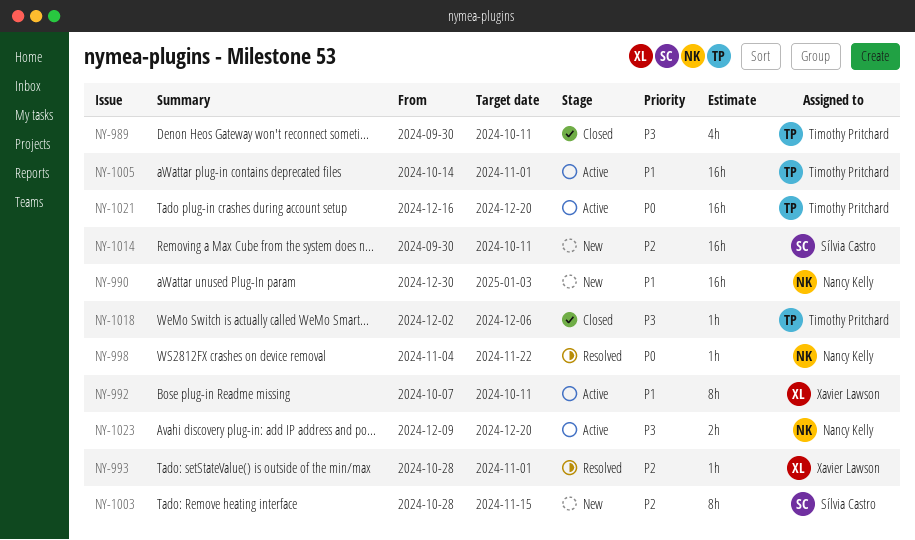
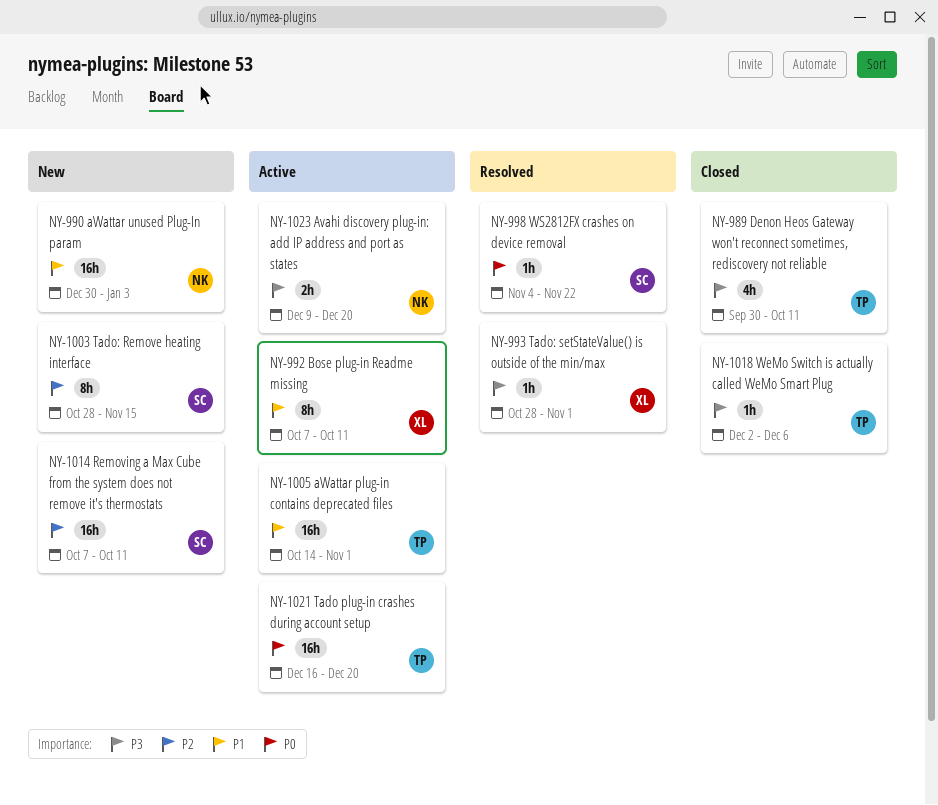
NY-993, priority: P2 -> P3
NY-998, owner: Nancy Kelly -> Sílvia Castro
NY-1014, start: Sep 30 -> Oct 7

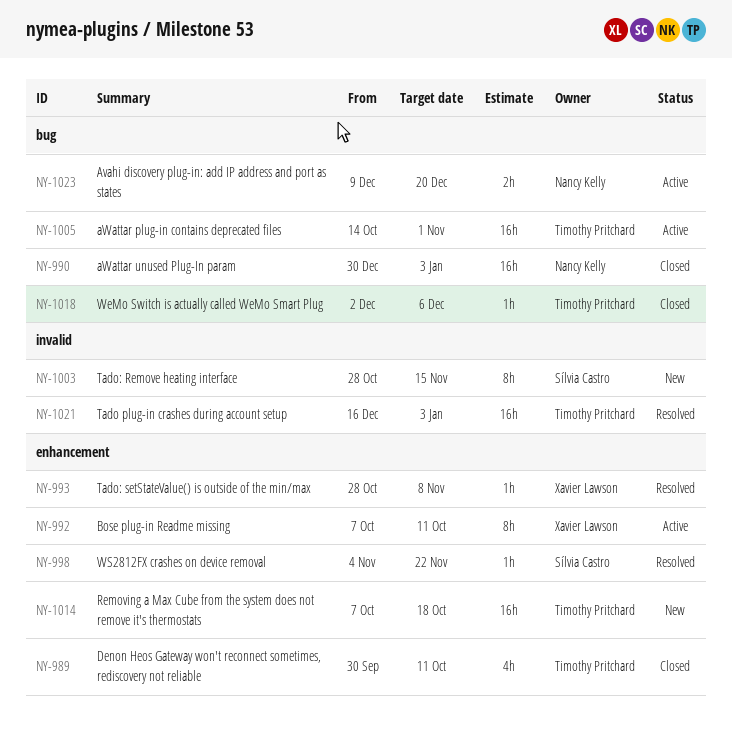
NY-990, status: New -> Closed
NY-993, due: Nov 1 -> Nov 8
NY-1014, owner: Sílvia Castro -> Timothy Pritchard
NY-1014, due: Oct 11 -> Oct 18
NY-1021, status: Active -> Resolved
NY-1021, due: Dec 20 -> Jan 3

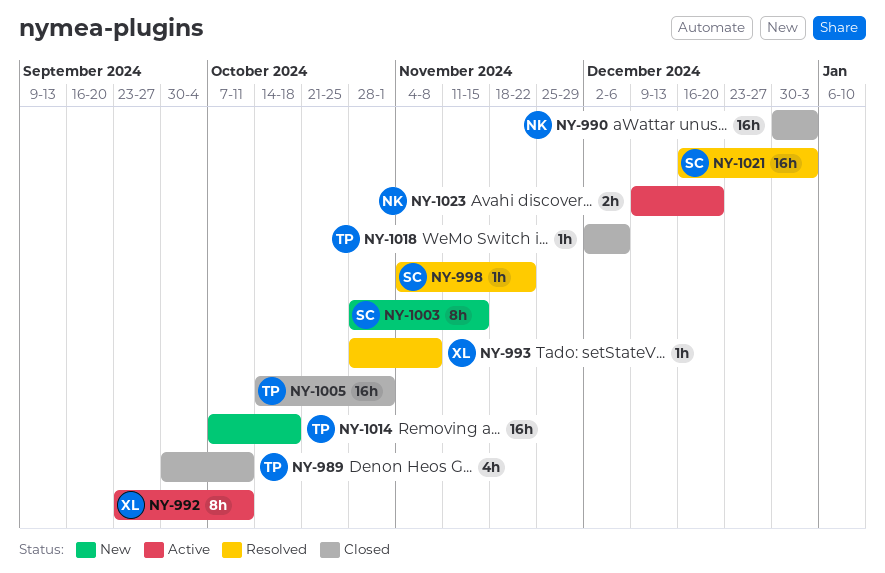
NY-992, start: Oct 7 -> Sep 23
NY-1005, status: Active -> Closed
NY-1021, owner: Timothy Pritchard -> Sílvia Castro

